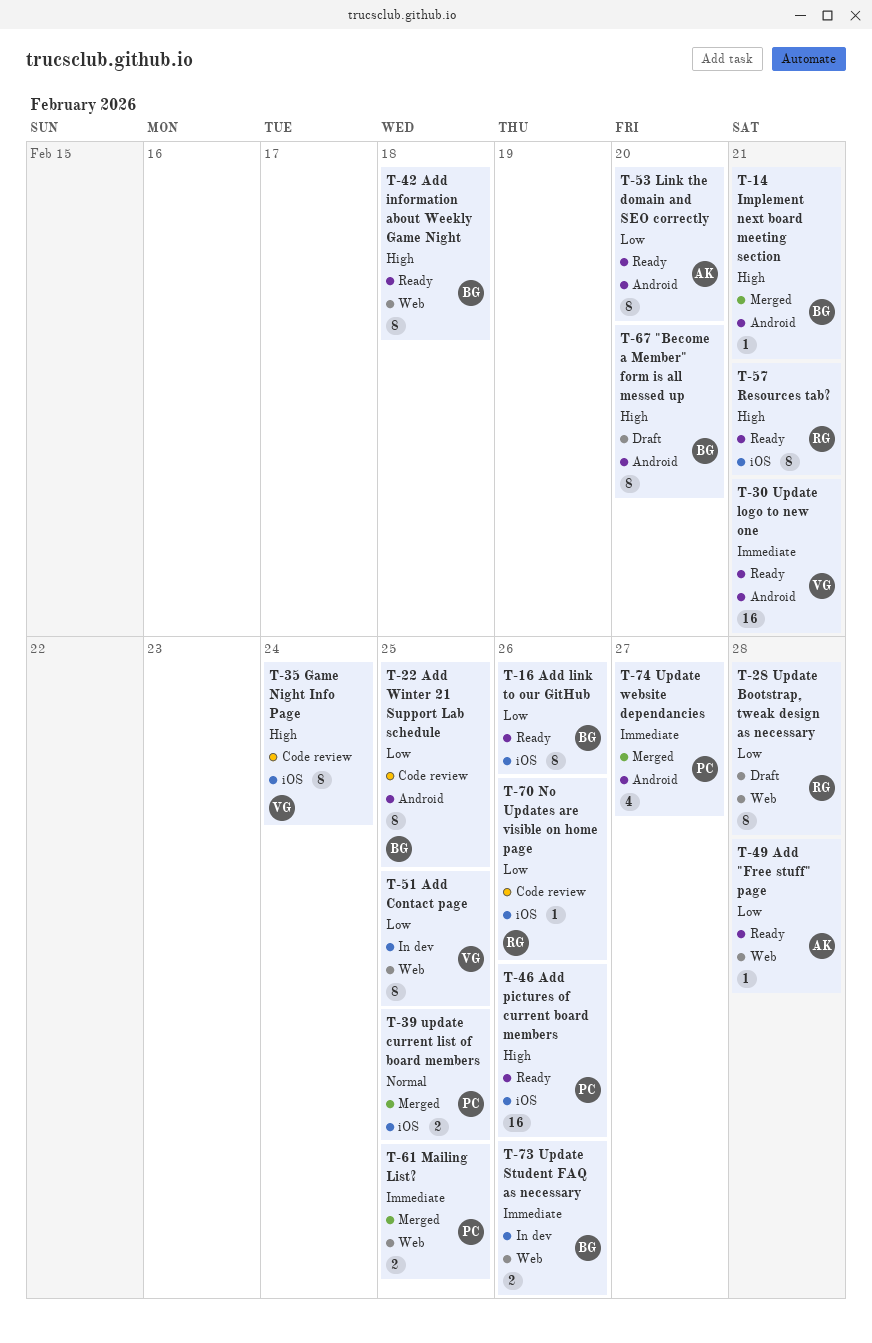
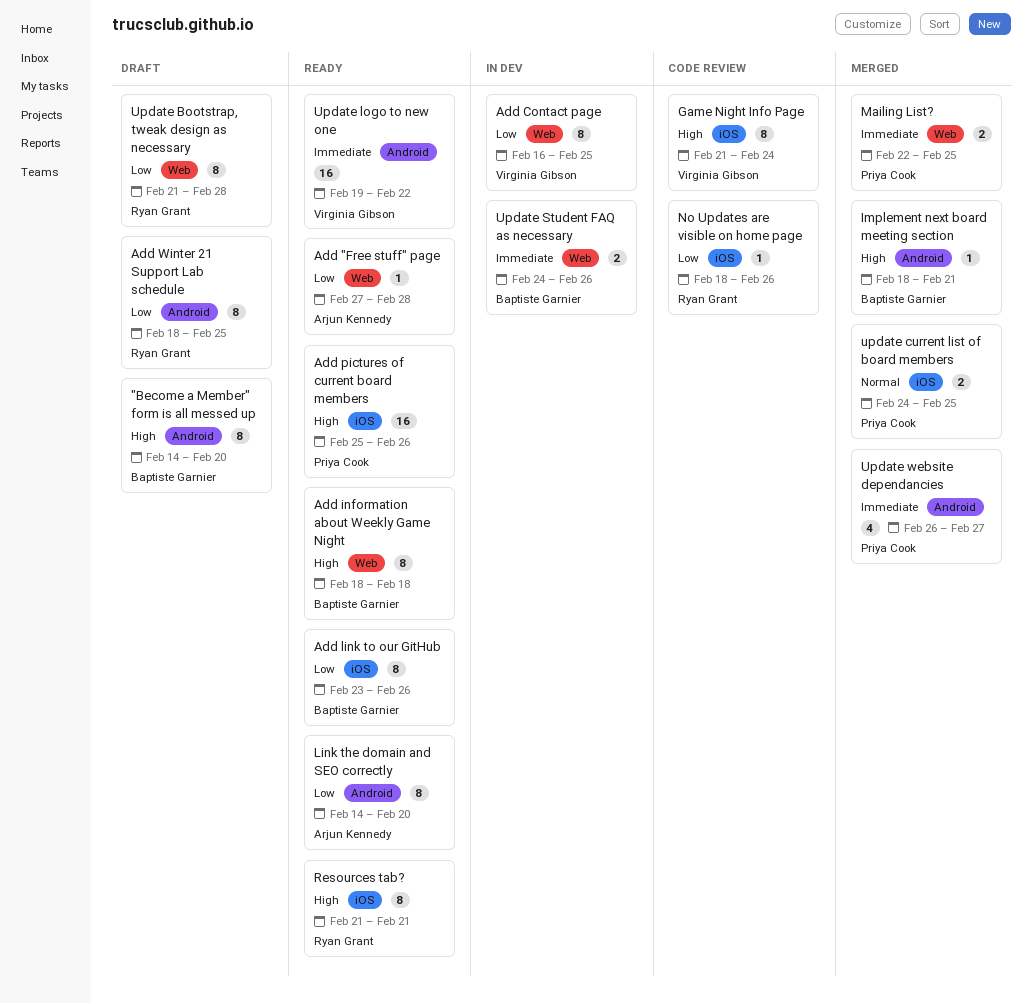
Add Winter 21 Support Lab schedule, status: Code review -> Draft
Add Winter 21 Support Lab schedule, owner: Baptiste Garnier -> Ryan Grant
Update logo to new one, due: Feb 21 -> Feb 22

